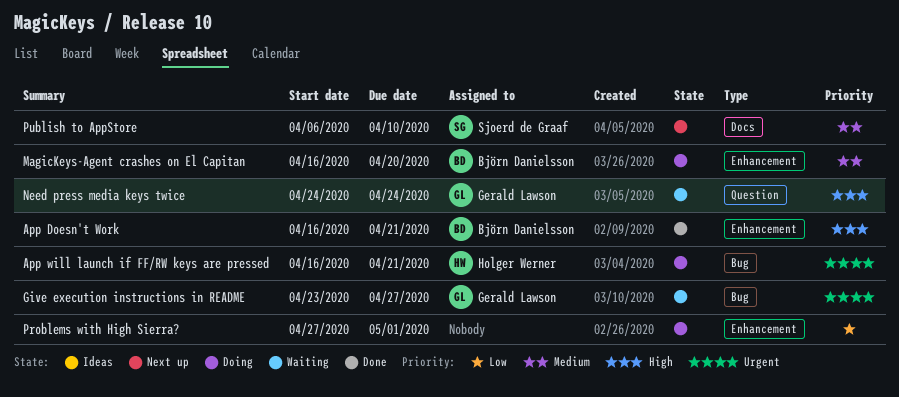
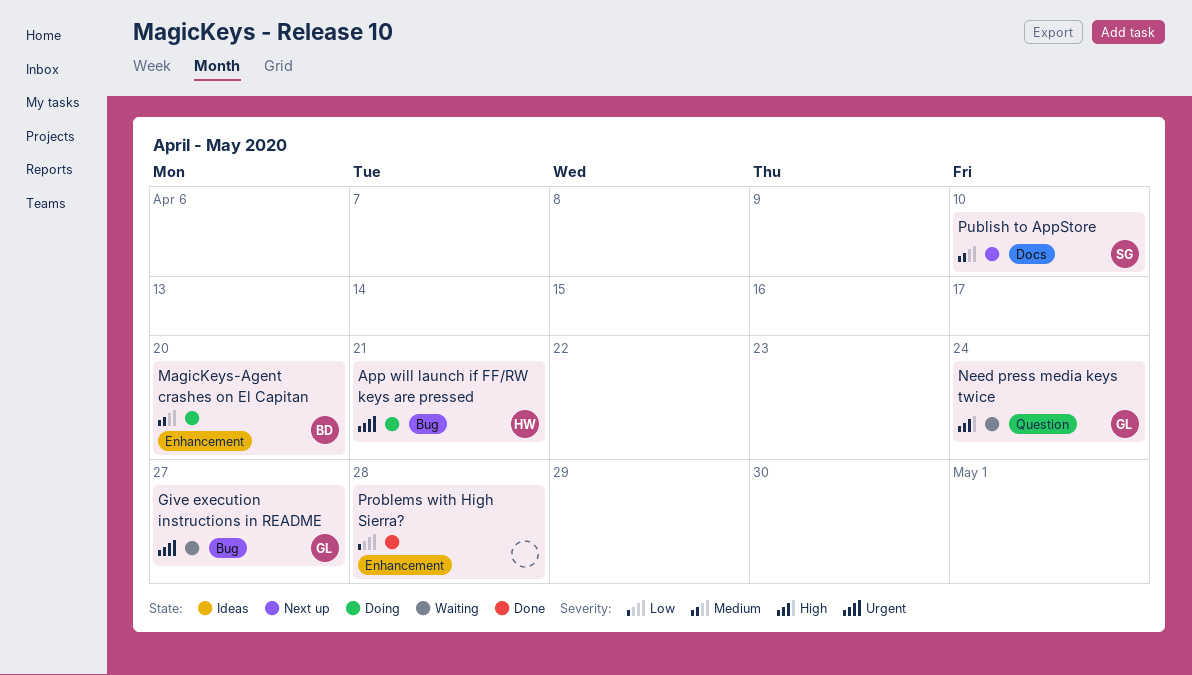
App Doesn't Work: present -> none
Problems with High Sierra?, status: Doing -> Done
Problems with High Sierra?, due: May 1 -> Apr 28

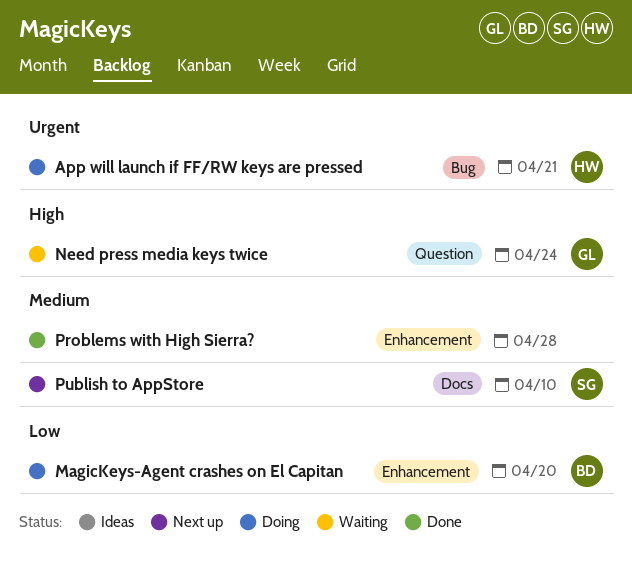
Give execution instructions in README: present -> none
MagicKeys-Agent crashes on El Capitan, priority: Medium -> Low
Problems with High Sierra?, priority: Low -> Medium

